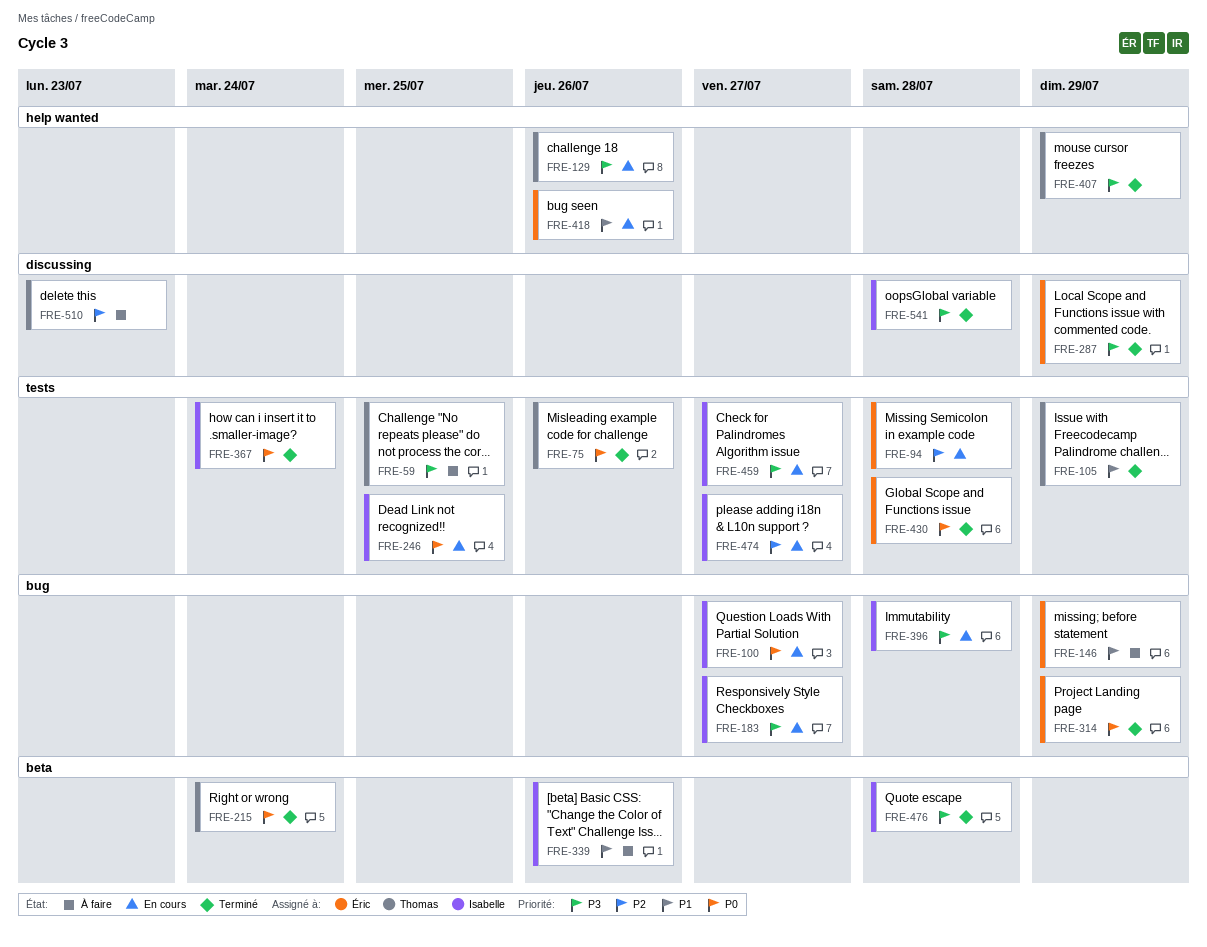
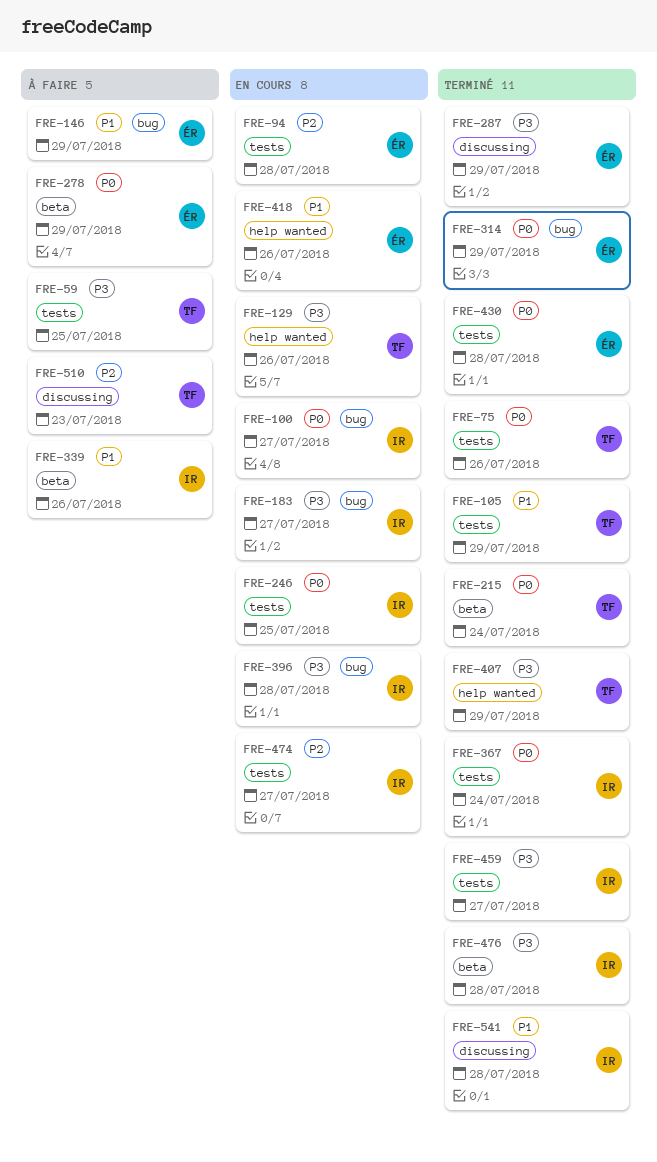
FRE-278: none -> present
FRE-459, status: En cours -> Terminé
FRE-541, priority: P3 -> P1

